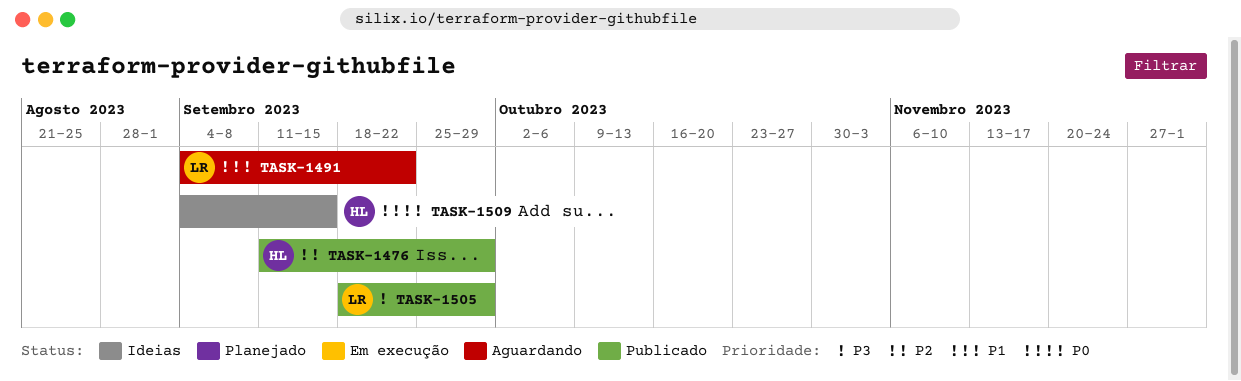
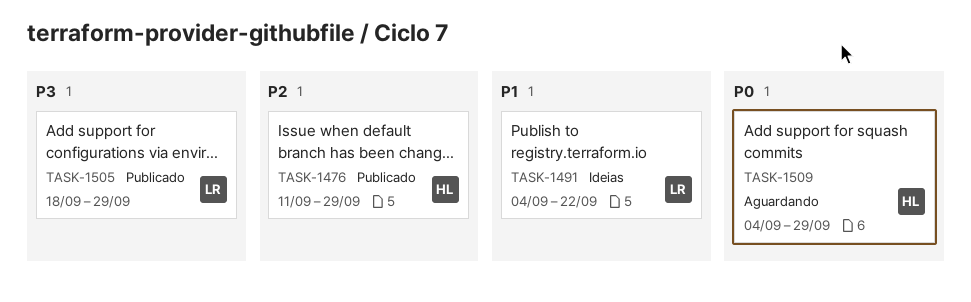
TASK-1491, status: Aguardando -> Ideias
TASK-1509, status: Ideias -> Aguardando
TASK-1509, due: Sep 15 -> Sep 29

